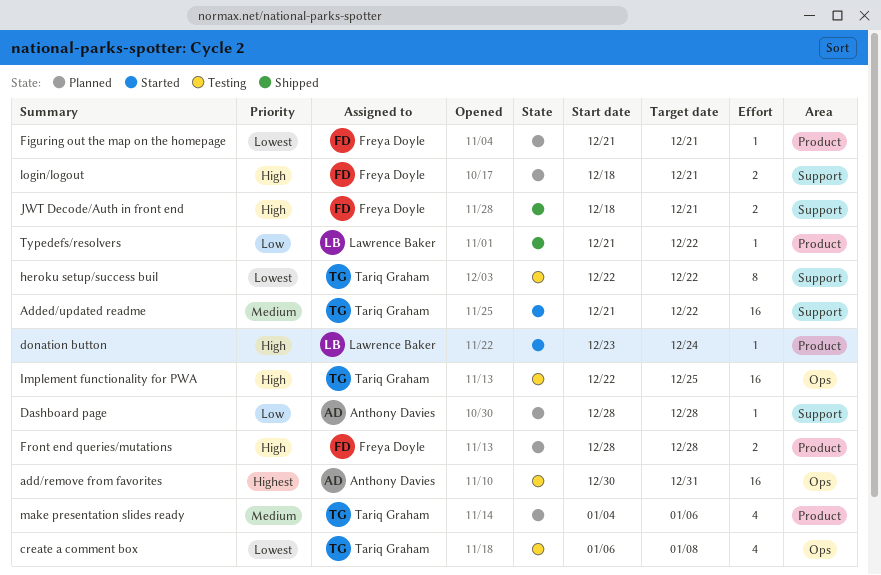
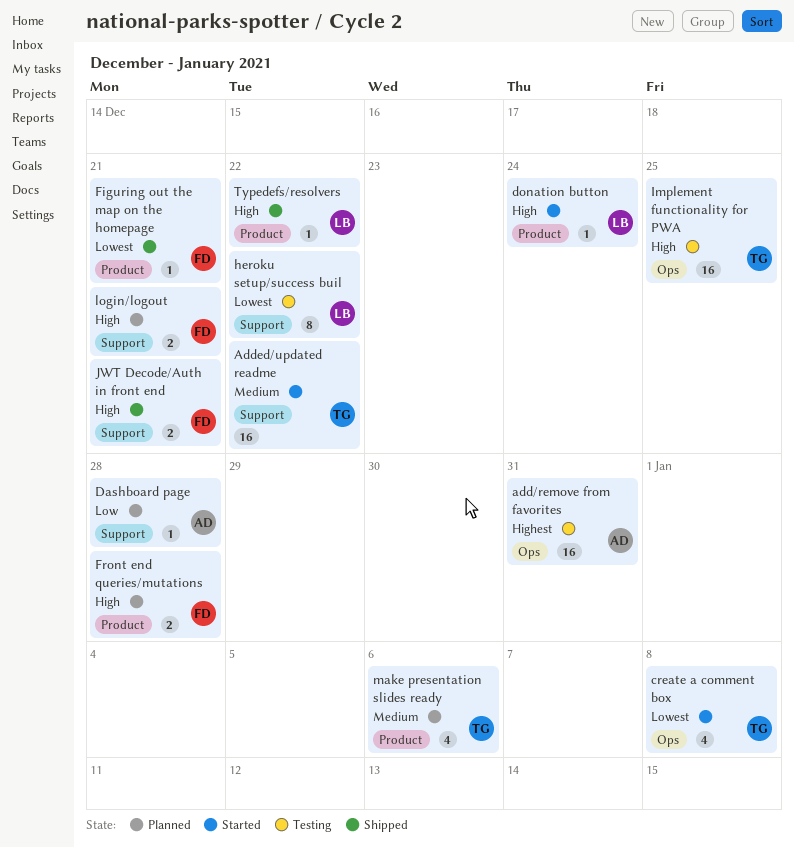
create a comment box, status: Testing -> Started
Figuring out the map on the homepage, status: Planned -> Shipped
heroku setup/success buil, owner: Tariq Graham -> Lawrence Baker
Typedefs/resolvers, priority: Low -> High

